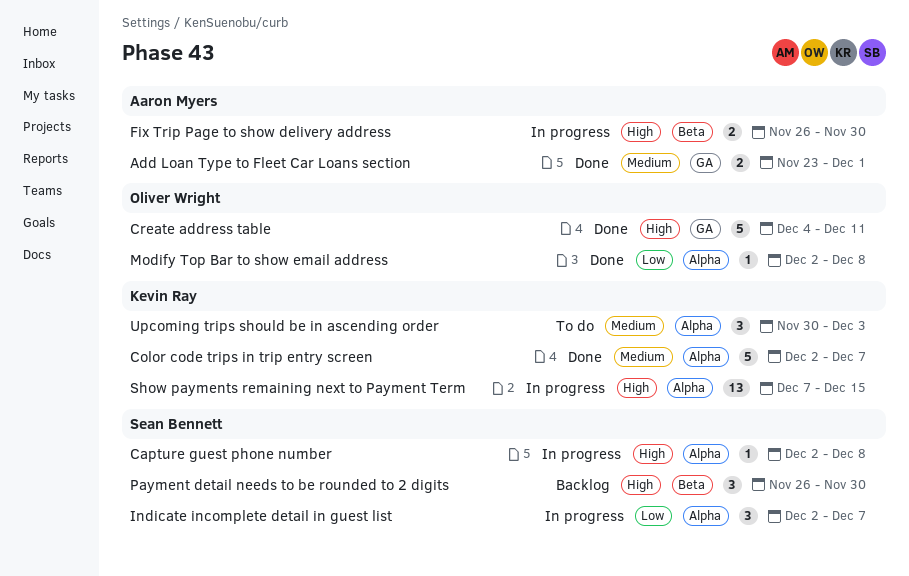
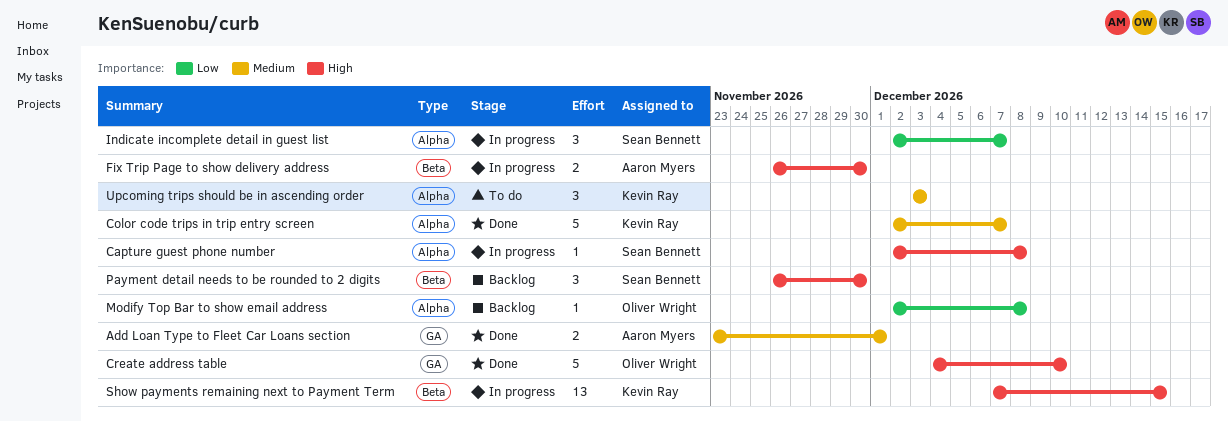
Create address table, due: Dec 11 -> Dec 10
Modify Top Bar to show email address, status: Done -> Backlog
Show payments remaining next to Payment Term, label: Alpha -> Beta
Upcoming trips should be in ascending order, start: Nov 30 -> Dec 3

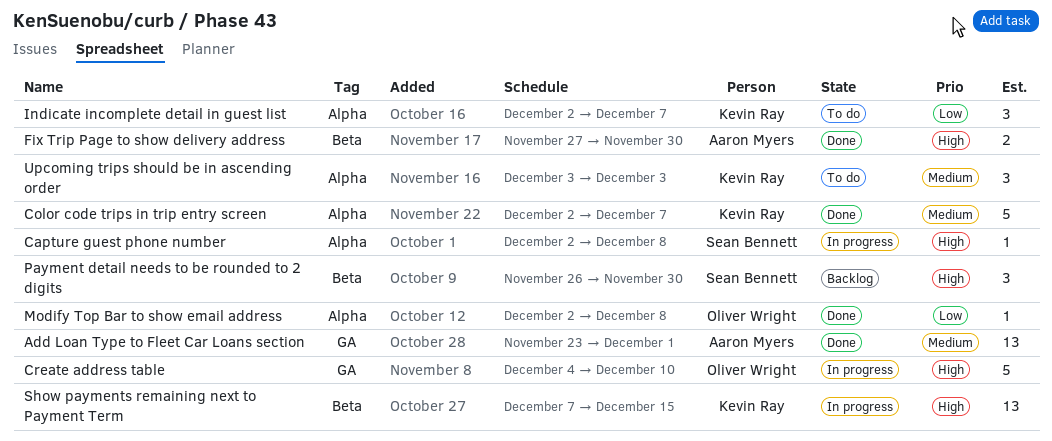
Add Loan Type to Fleet Car Loans section, estimate: 2 -> 13
Create address table, status: Done -> In progress
Fix Trip Page to show delivery address, status: In progress -> Done
Fix Trip Page to show delivery address, start: Nov 26 -> Nov 27
Indicate incomplete detail in guest list, status: In progress -> To do
Indicate incomplete detail in guest list, owner: Sean Bennett -> Kevin Ray
Modify Top Bar to show email address, status: Backlog -> Done

